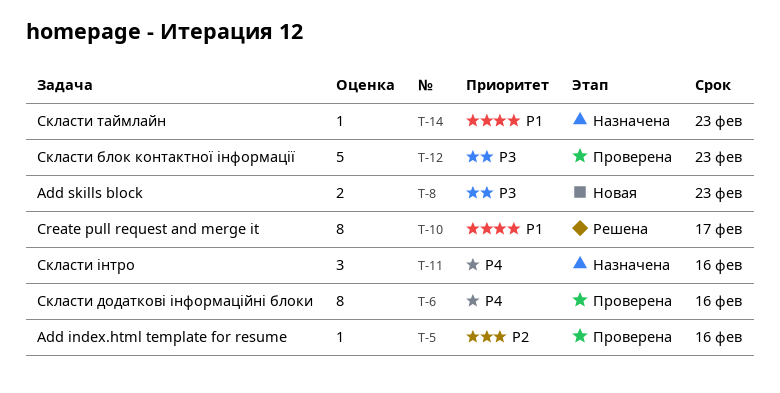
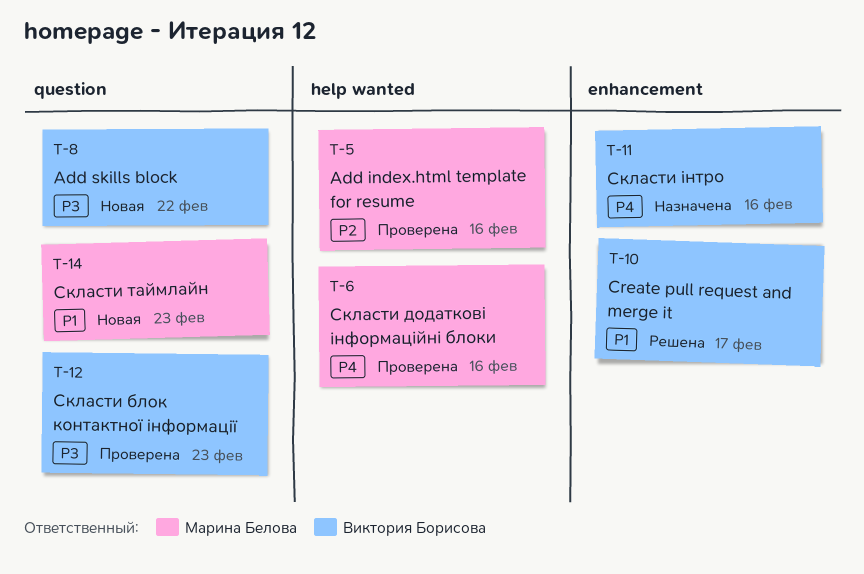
T-8, due: Feb 23 -> Feb 22
T-14, status: Назначена -> Новая

